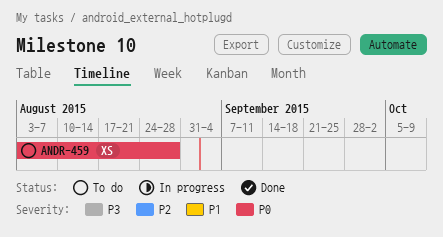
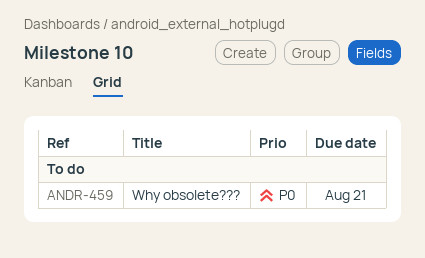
ANDR-459, due: Aug 28 -> Aug 21

